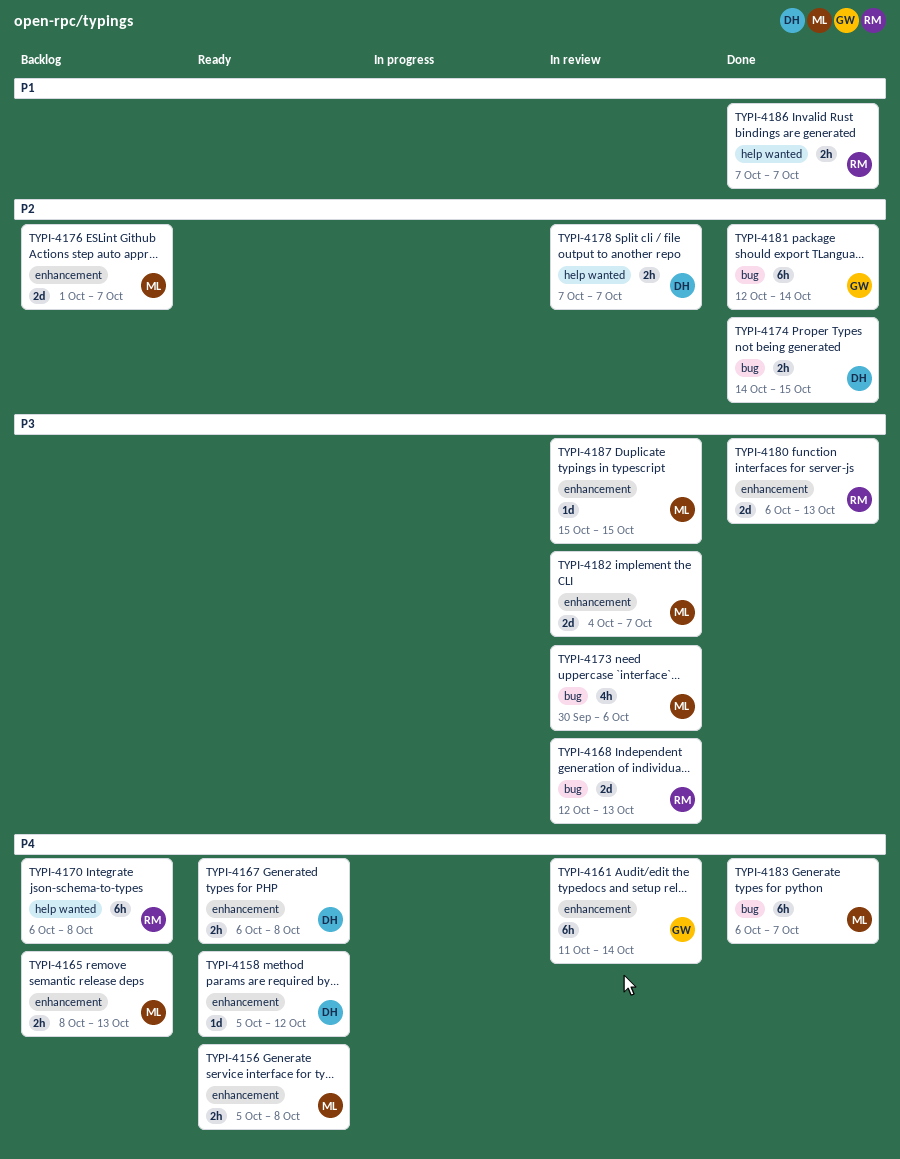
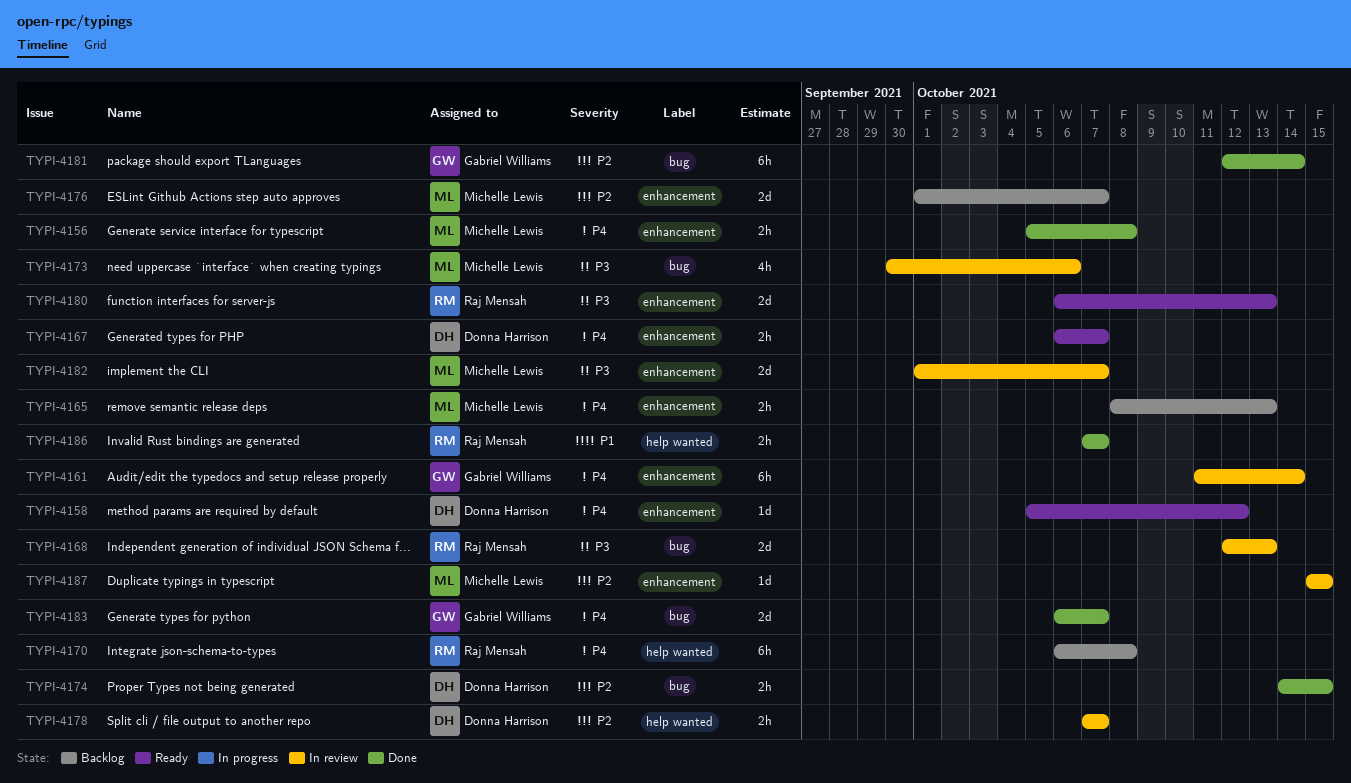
TYPI-4156, status: Ready -> Done
TYPI-4167, due: Oct 8 -> Oct 7
TYPI-4180, status: Done -> Ready
TYPI-4182, start: Oct 4 -> Oct 1
TYPI-4183, owner: Michelle Lewis -> Gabriel Williams
TYPI-4183, estimate: 6h -> 2d
TYPI-4187, priority: P3 -> P2

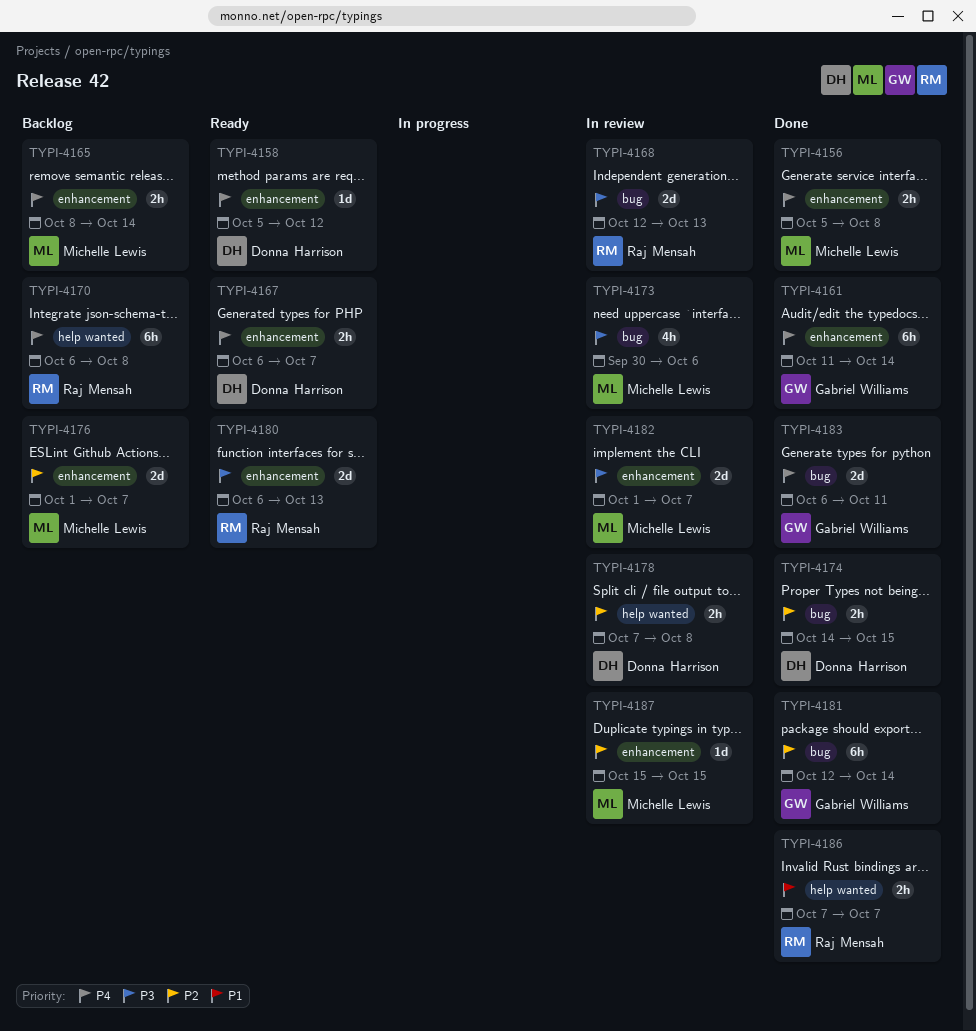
TYPI-4161, status: In review -> Done
TYPI-4165, due: Oct 13 -> Oct 14
TYPI-4178, due: Oct 7 -> Oct 8
TYPI-4183, due: Oct 7 -> Oct 11

